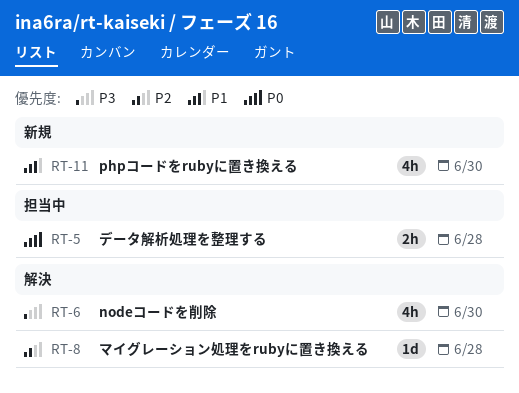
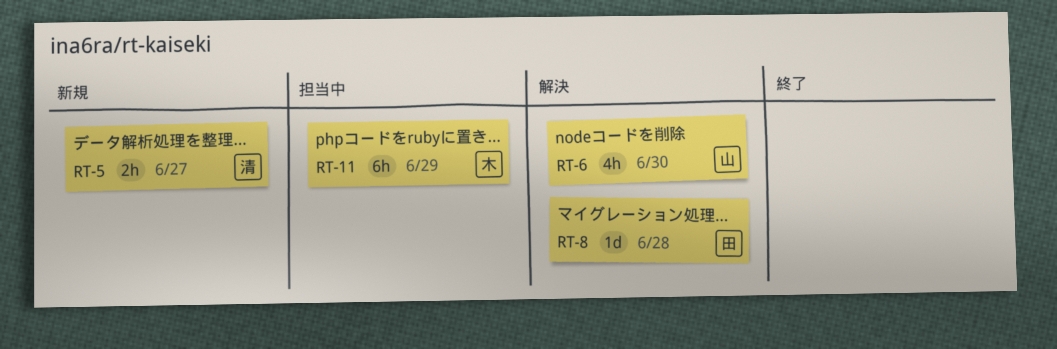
RT-5, status: 担当中 -> 新規
RT-5, due: Jun 28 -> Jun 27
RT-11, status: 新規 -> 担当中
RT-11, estimate: 4h -> 6h
RT-11, due: Jun 30 -> Jun 29

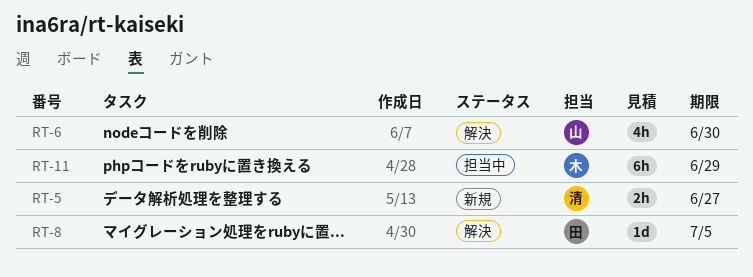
RT-8, due: Jun 28 -> Jul 5

